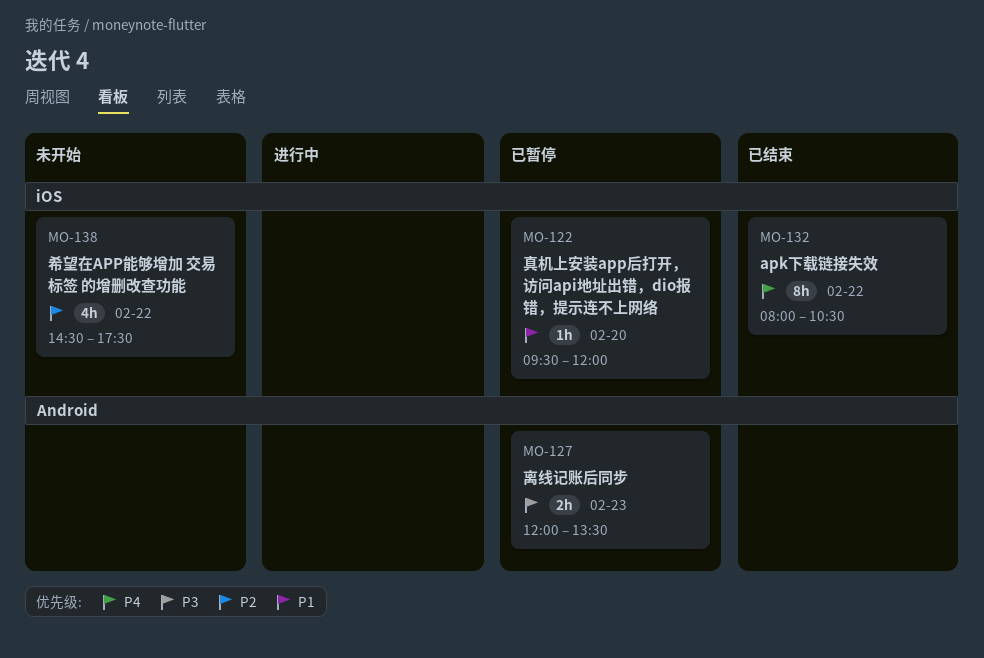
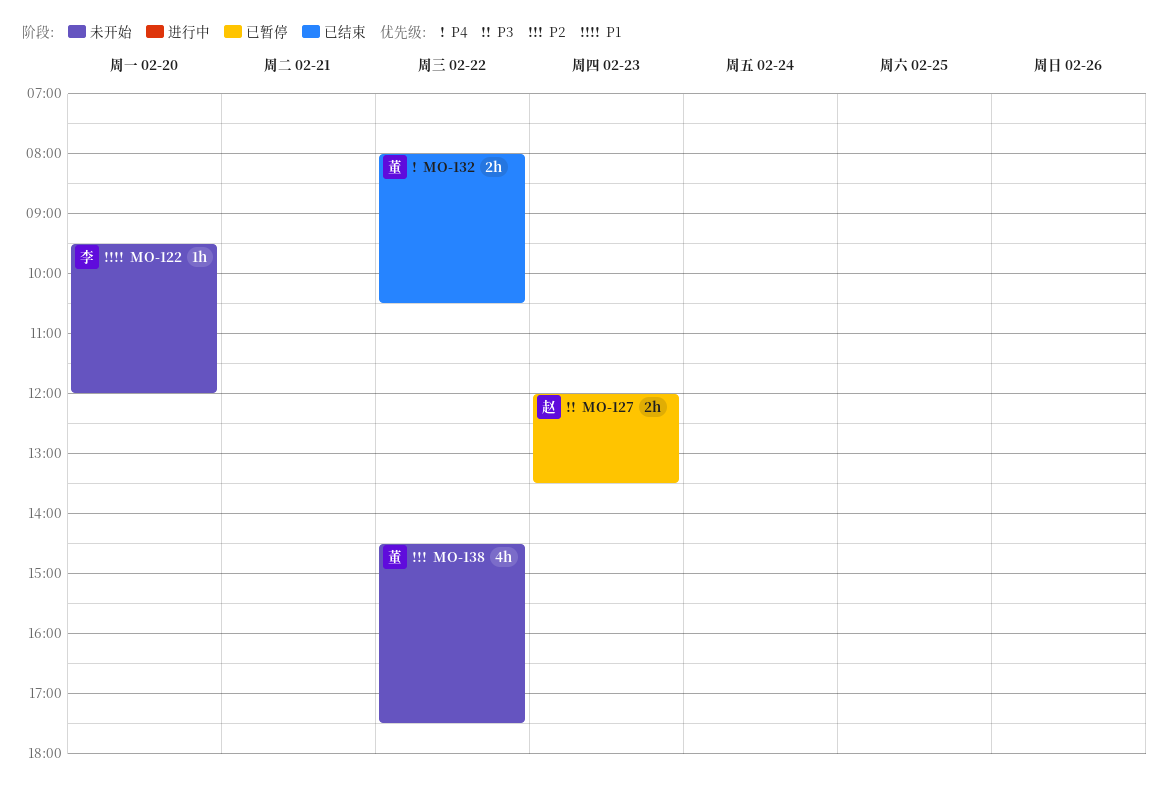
MO-122, status: 已暂停 -> 未开始
MO-132, estimate: 8h -> 2h

